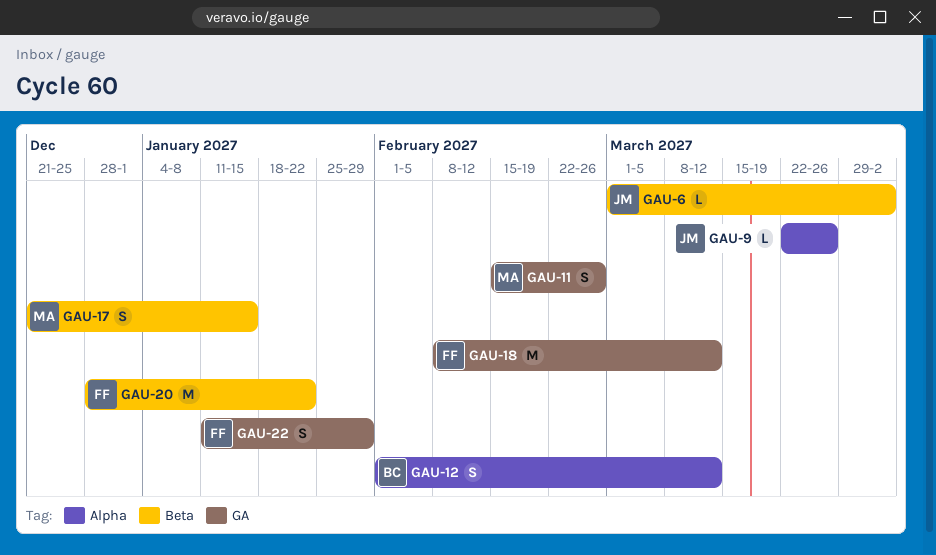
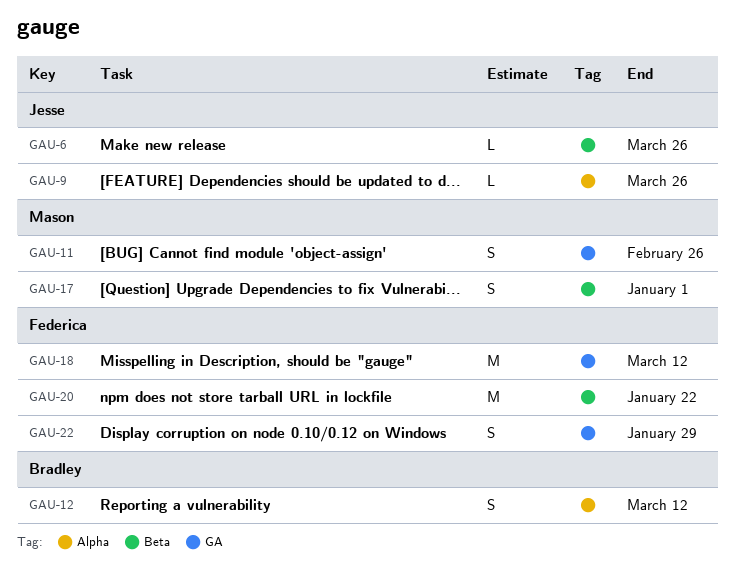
GAU-6, due: Apr 2 -> Mar 26
GAU-17, due: Jan 15 -> Jan 1

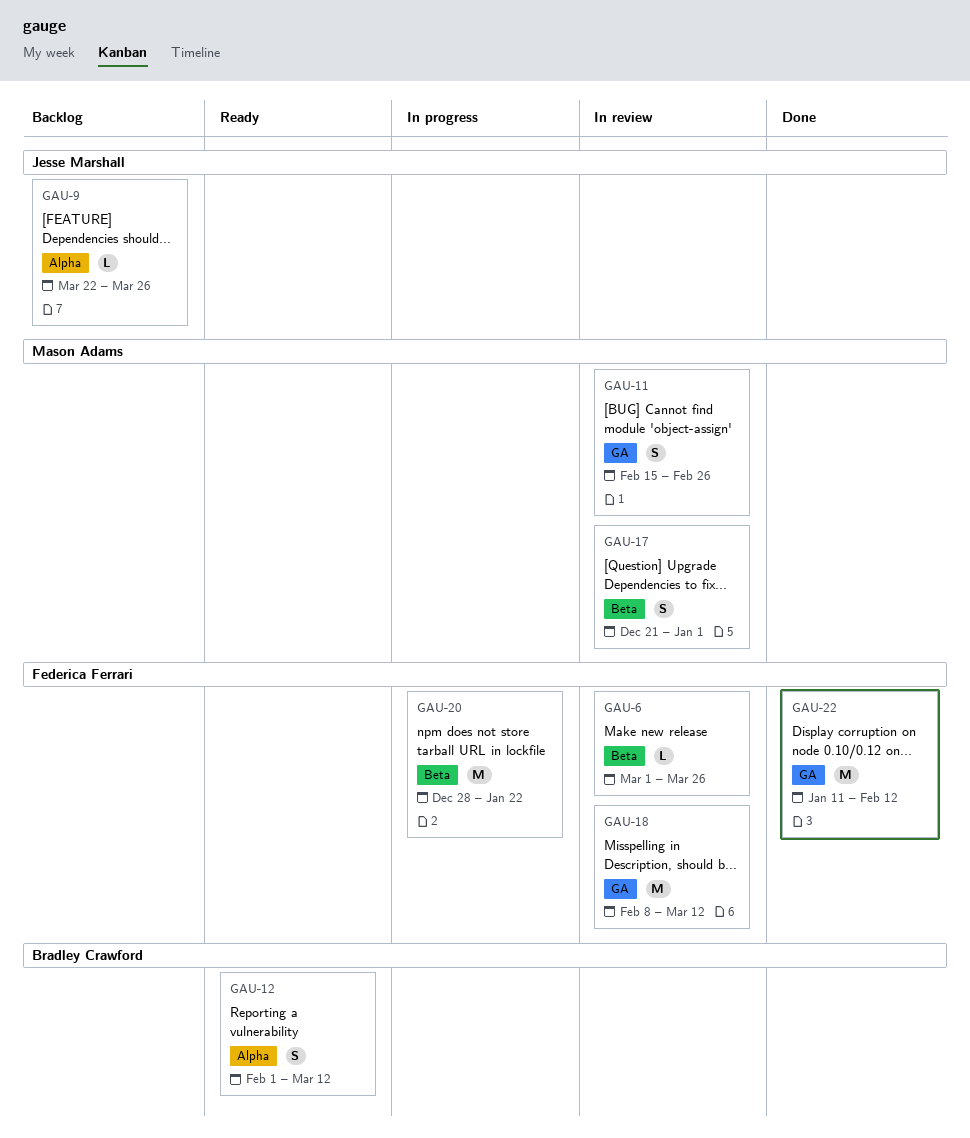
GAU-6, owner: Jesse Marshall -> Federica Ferrari
GAU-22, estimate: S -> M
GAU-22, due: Jan 29 -> Feb 12

